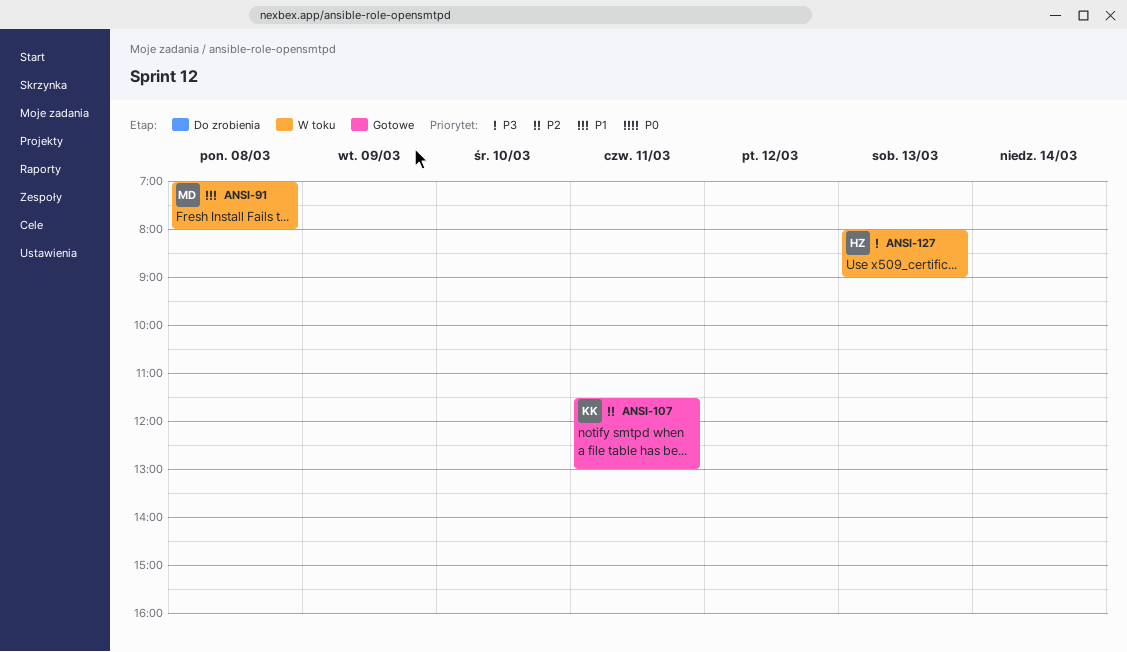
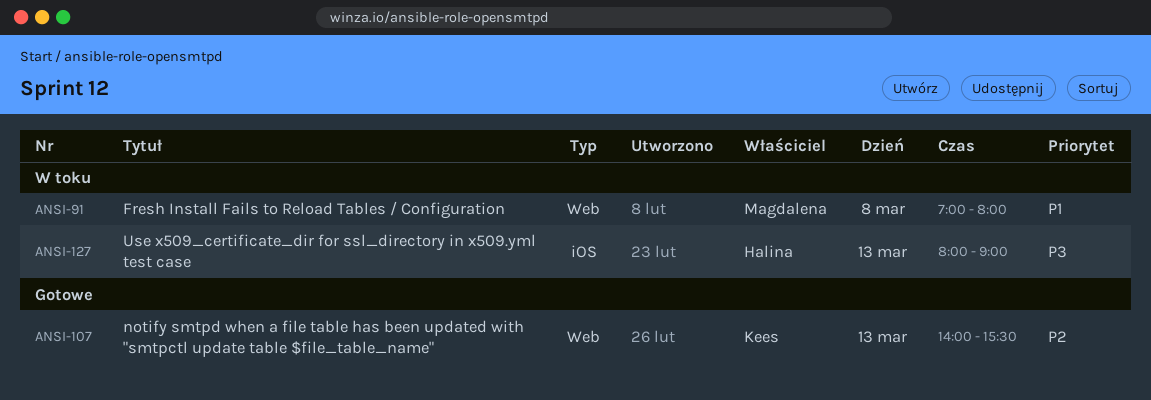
ANSI-107, day: Mar 11 -> Mar 13
ANSI-107, begins: 11:30 -> 14:00
ANSI-107, ends: 13:00 -> 15:30

